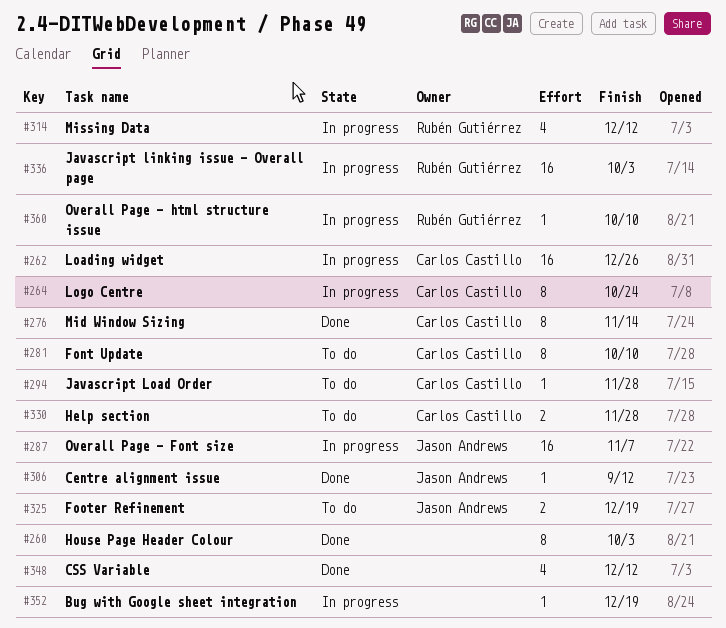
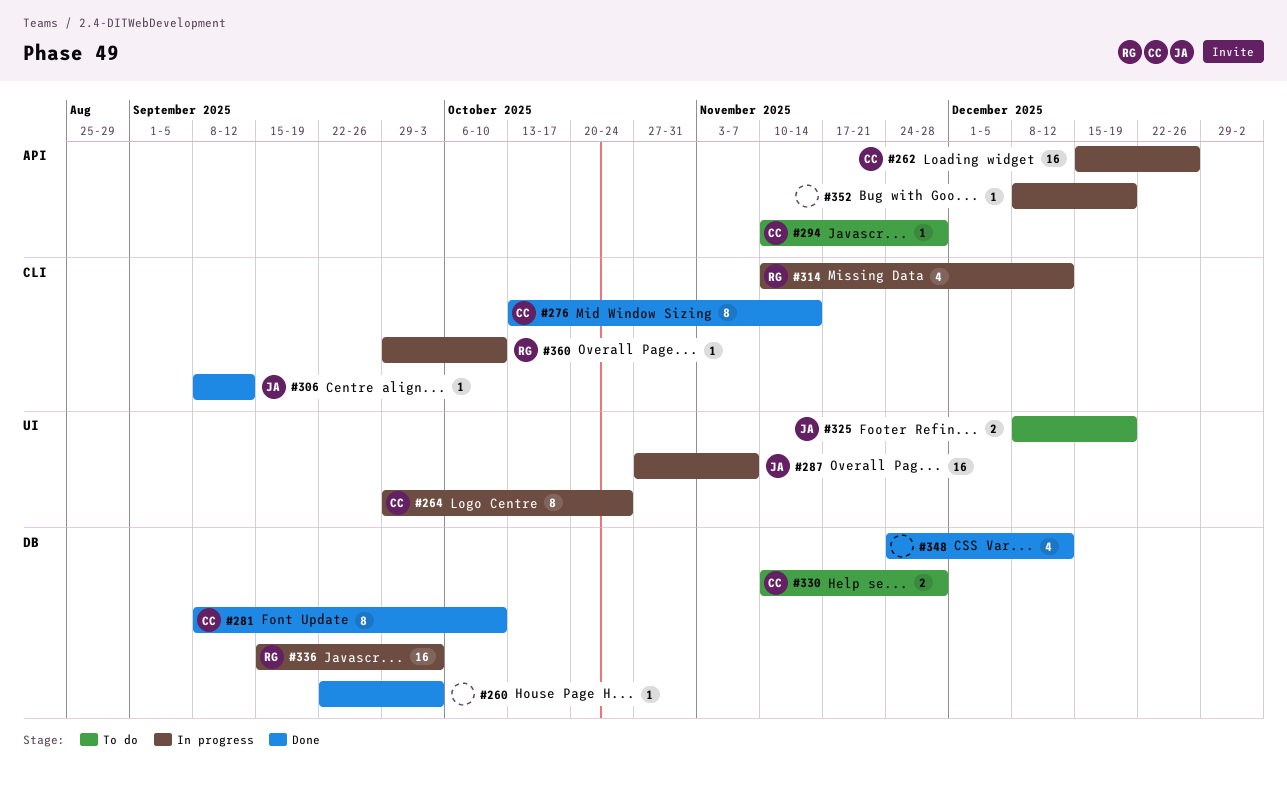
#260, estimate: 8 -> 1
#281, status: To do -> Done

